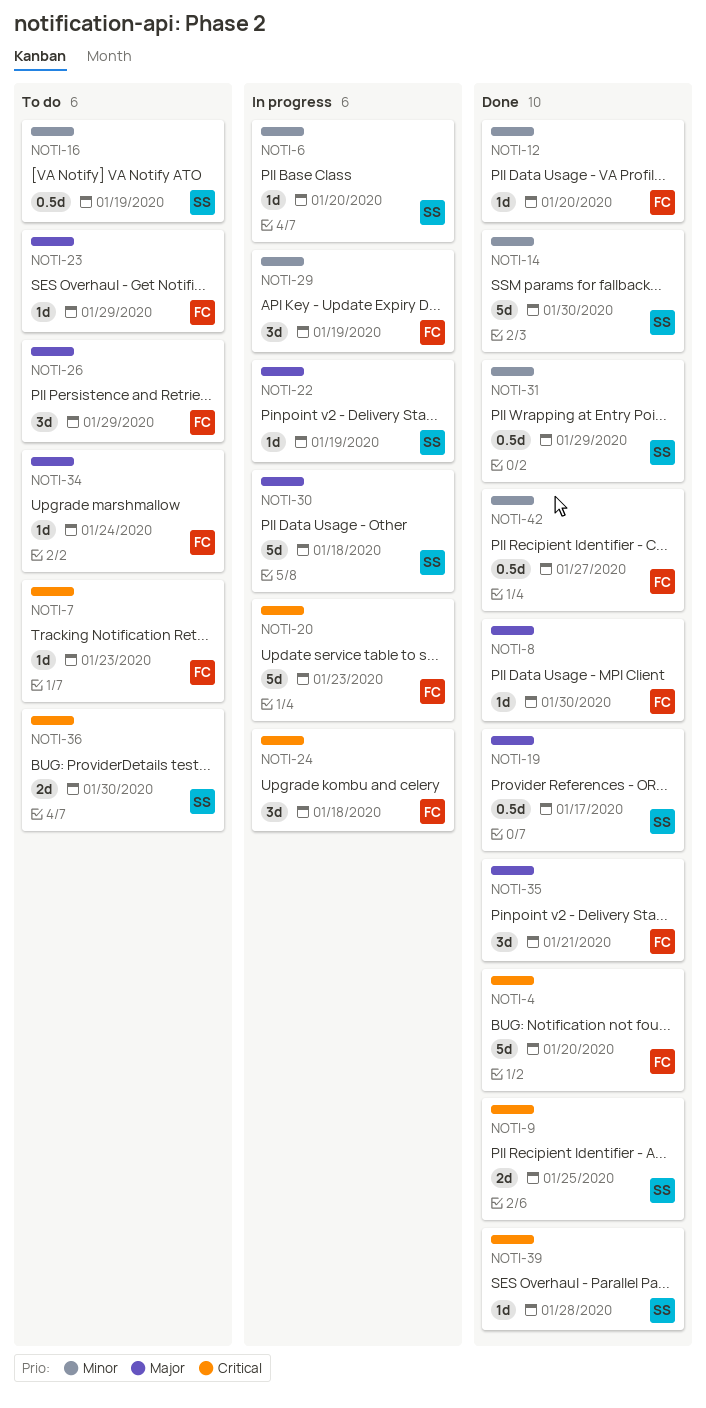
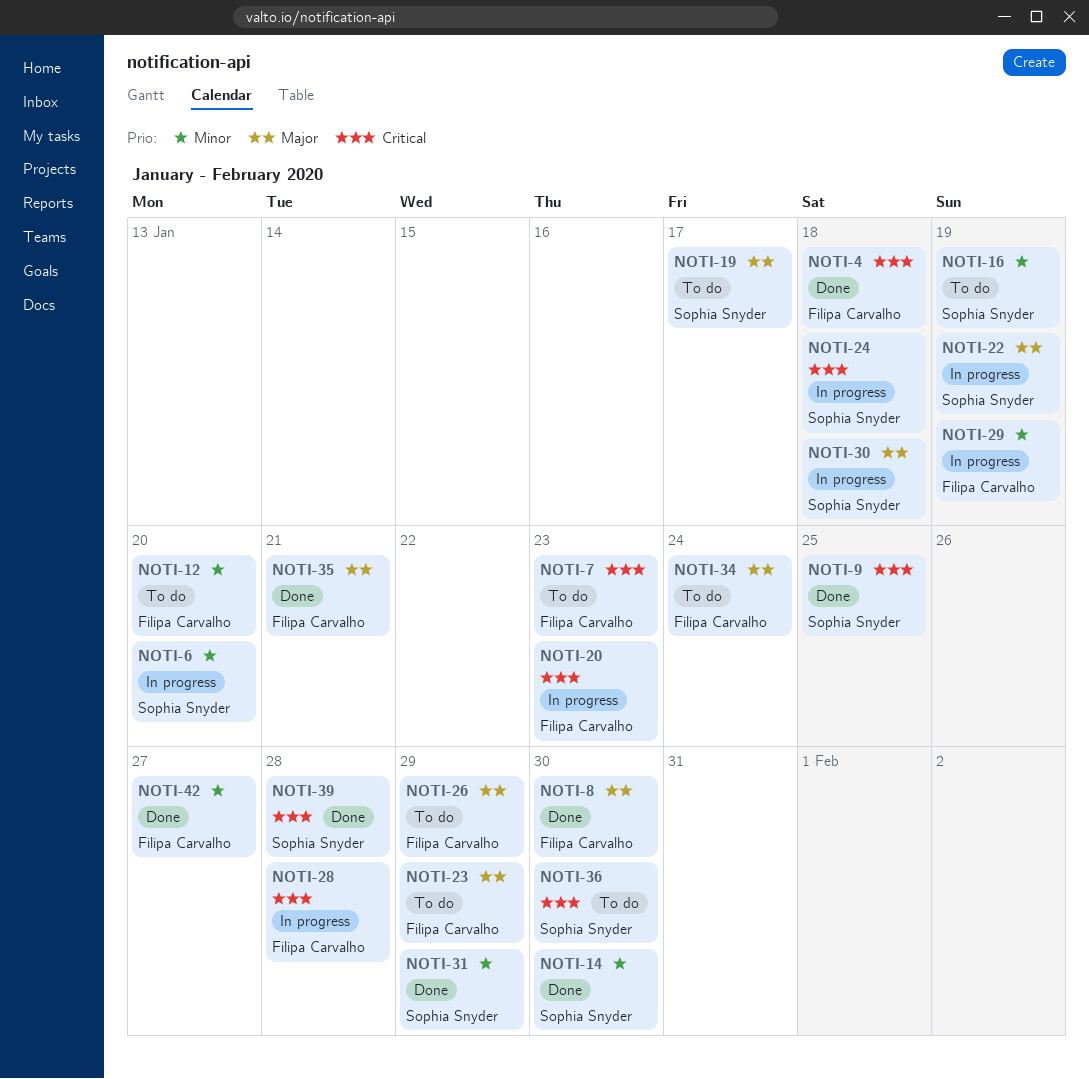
NOTI-4, due: Jan 20 -> Jan 18
NOTI-12, status: Done -> To do
NOTI-19, status: Done -> To do
NOTI-24, owner: Filipa Carvalho -> Sophia Snyder
NOTI-28: none -> present

